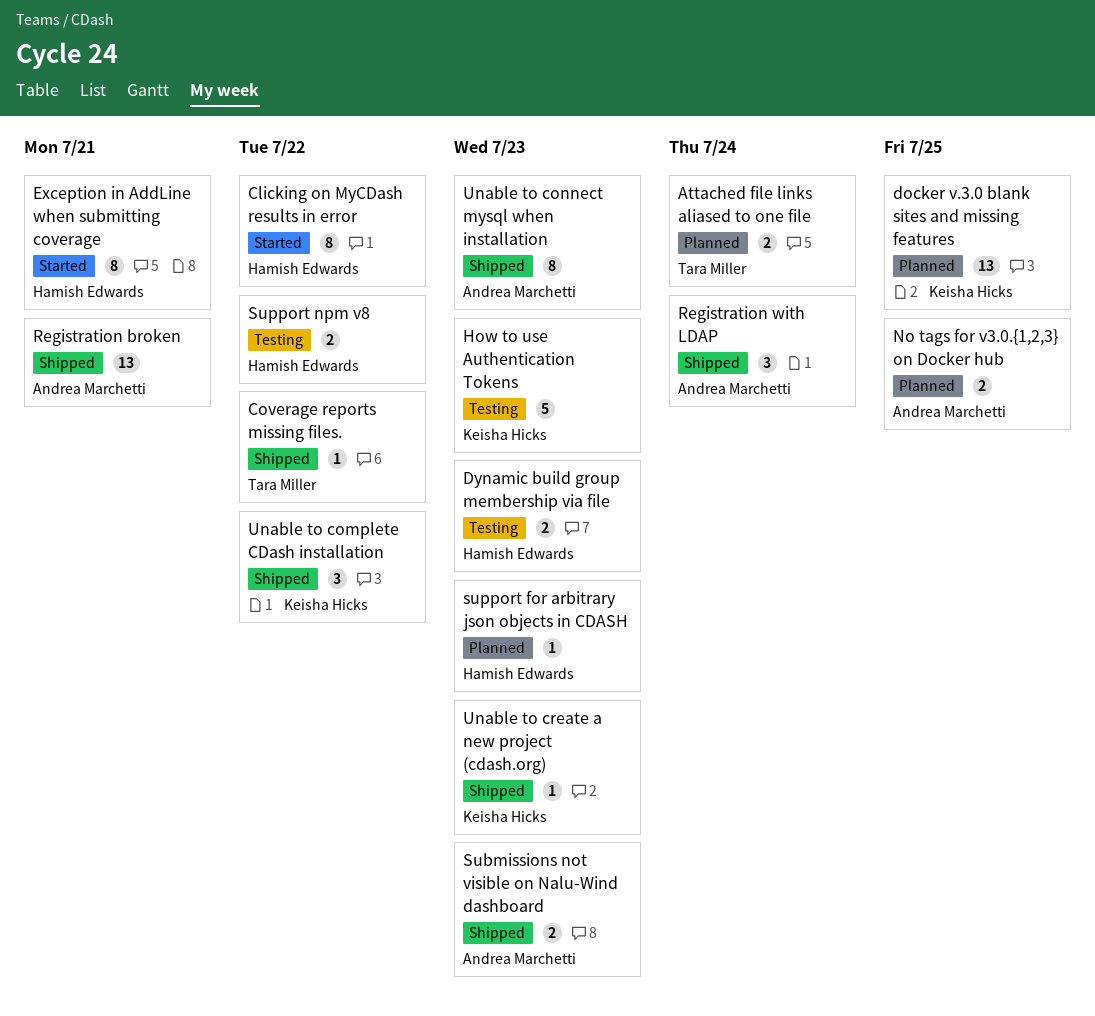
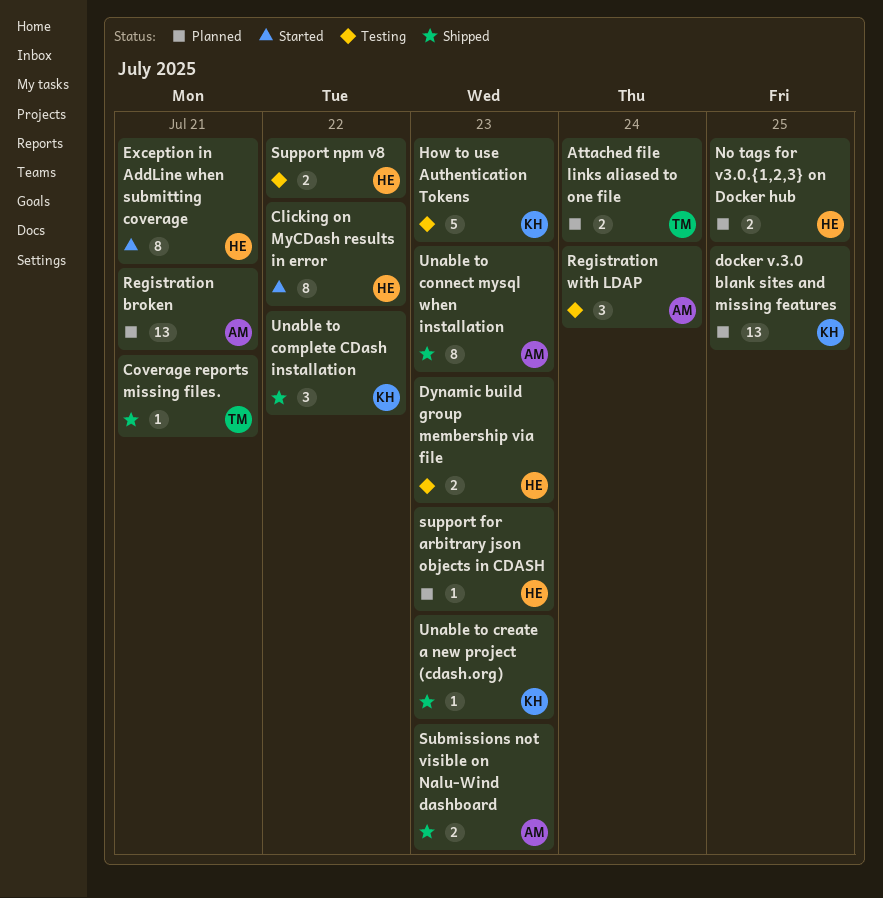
Coverage reports missing files., due: Jul 22 -> Jul 21
No tags for v3.0.{1,2,3} on Docker hub, owner: Andrea Marchetti -> Hamish Edwards
Registration broken, status: Shipped -> Planned
Registration with LDAP, status: Shipped -> Testing

